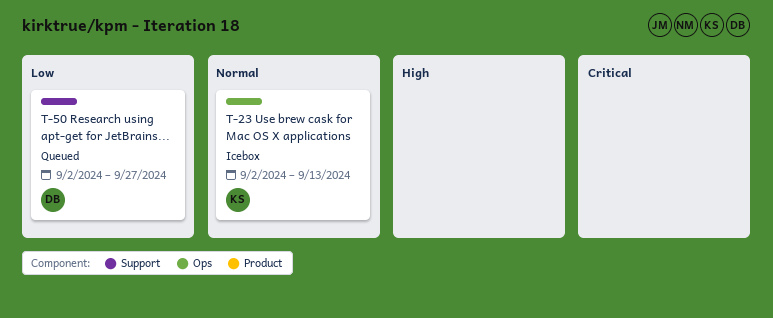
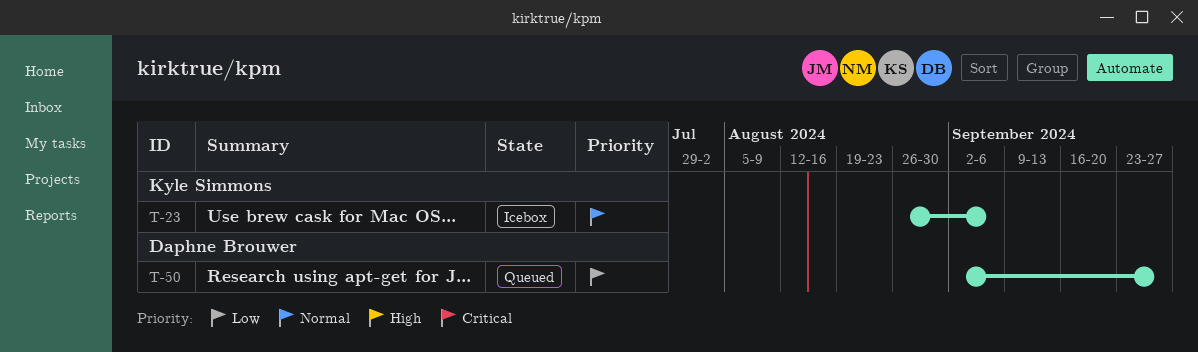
T-23, start: Sep 2 -> Aug 26
T-23, due: Sep 13 -> Sep 6

